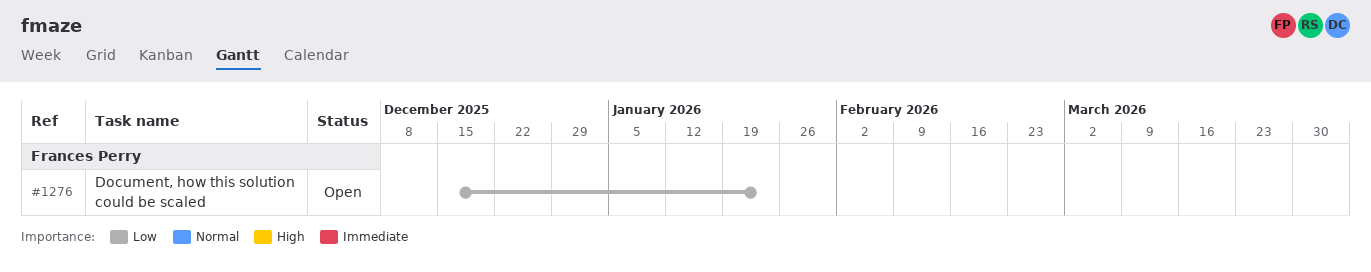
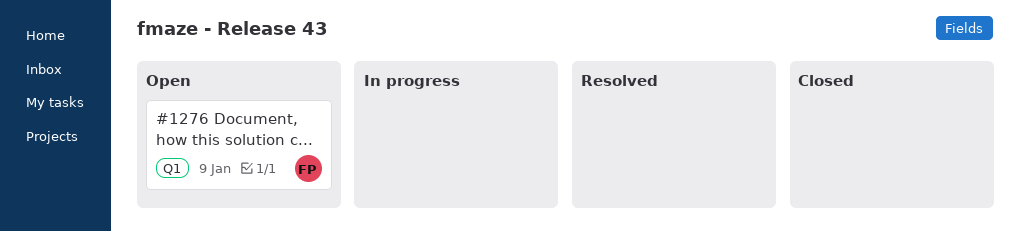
#1276, due: Jan 23 -> Jan 9

